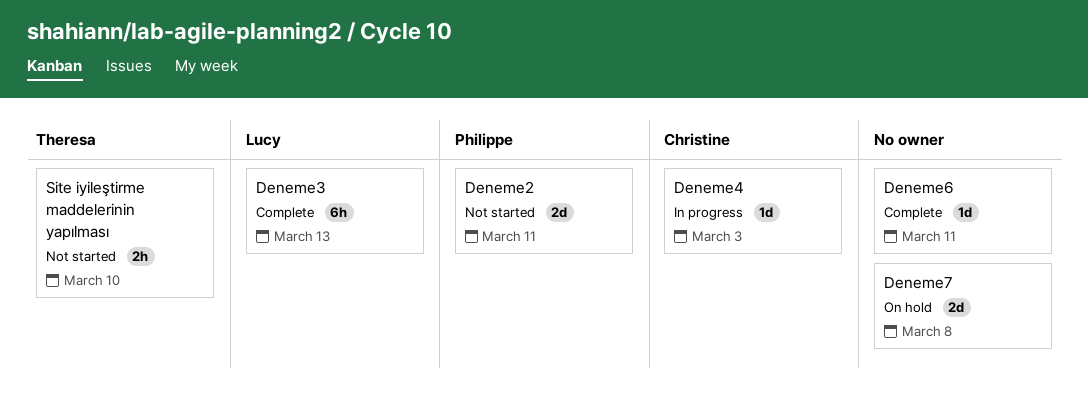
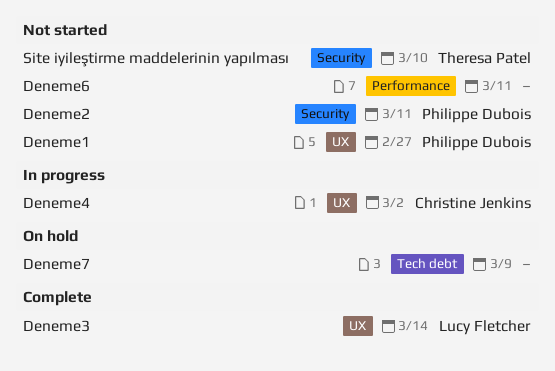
Deneme1: none -> present
Deneme3, due: Mar 13 -> Mar 14
Deneme4, due: Mar 3 -> Mar 2
Deneme6, status: Complete -> Not started
Deneme7, due: Mar 8 -> Mar 9

